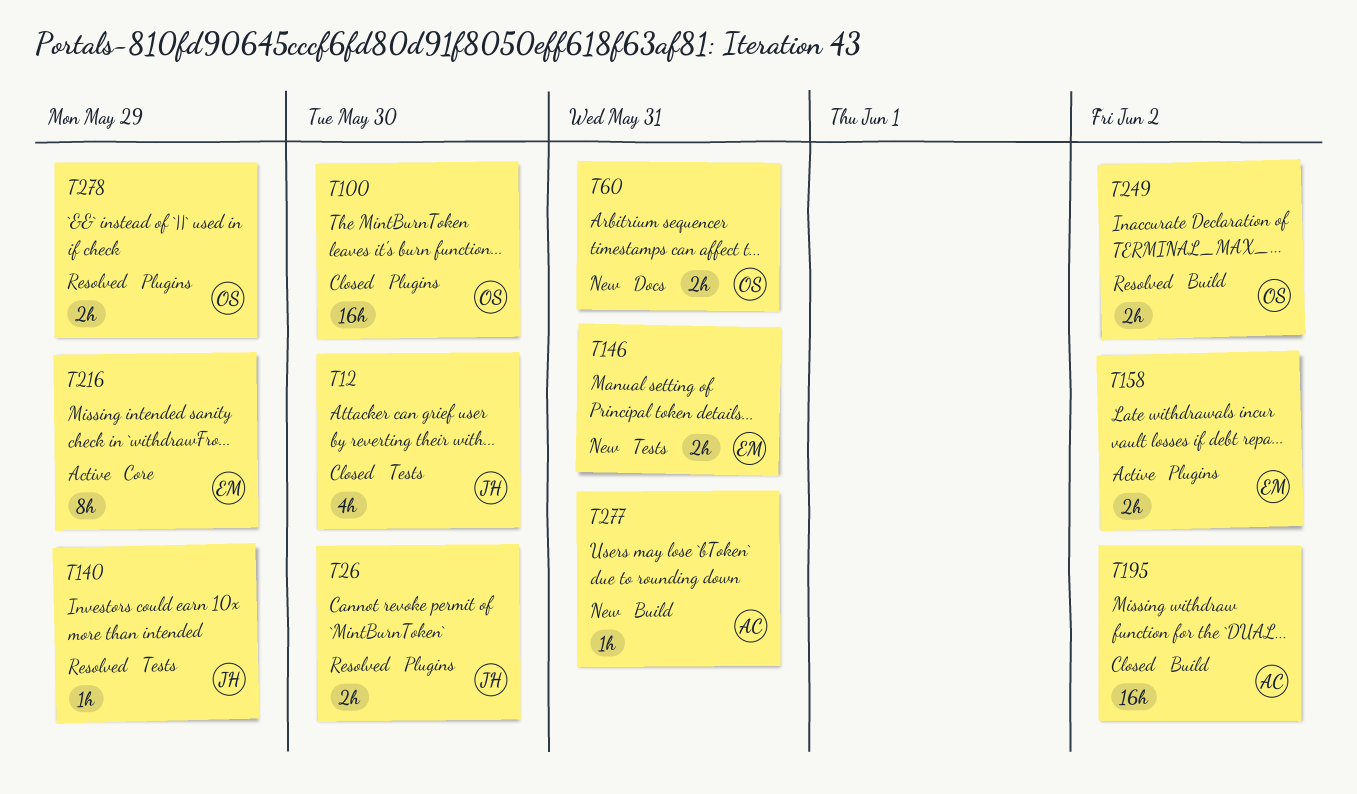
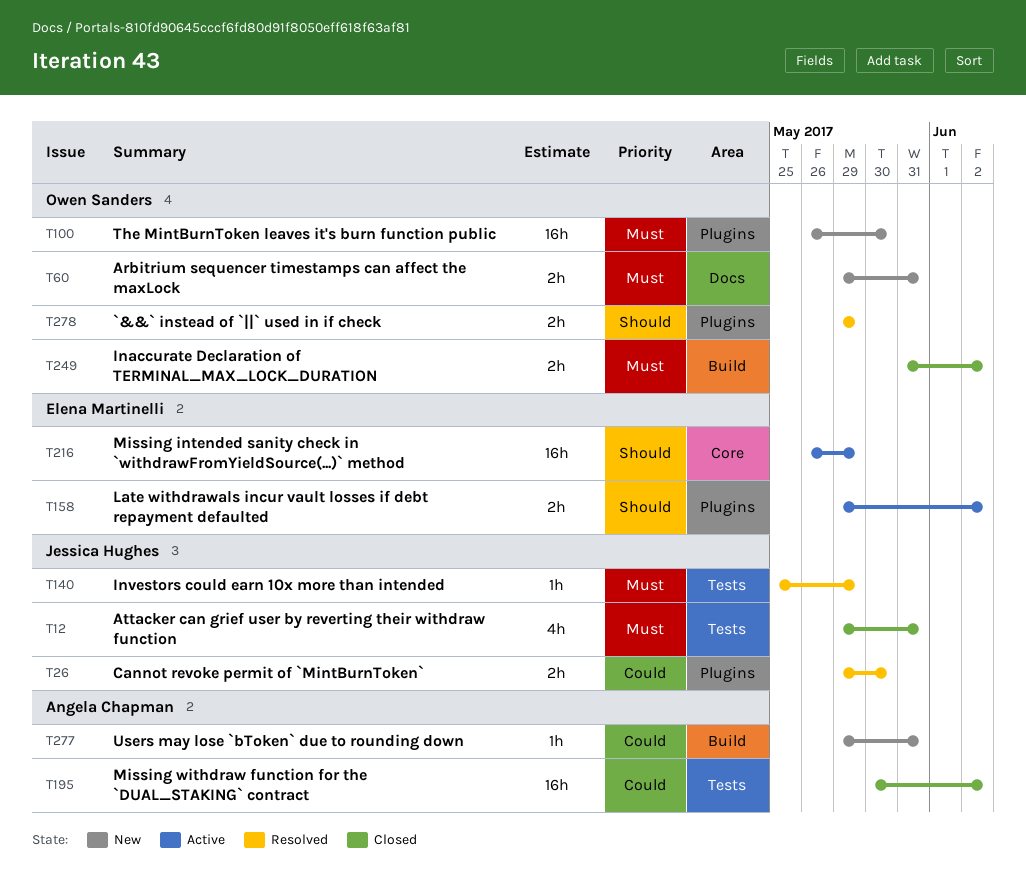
T12, due: May 30 -> May 31
T100, status: Closed -> New
T146: present -> none
T195, label: Build -> Tests
T216, estimate: 8h -> 16h
T249, status: Resolved -> Closed

